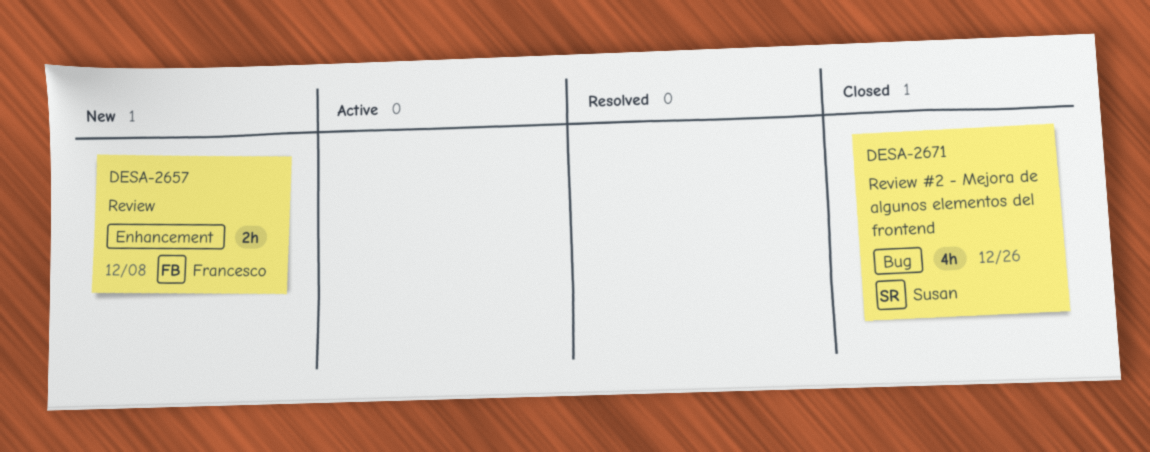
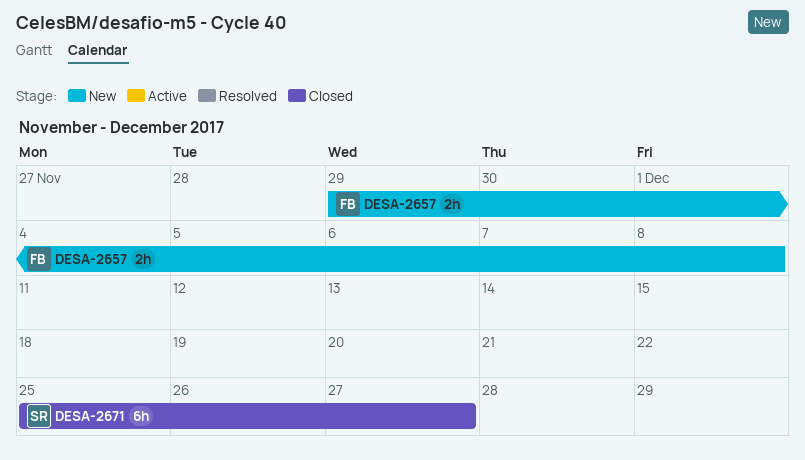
DESA-2671, estimate: 4h -> 6h
DESA-2671, due: Dec 26 -> Dec 27

